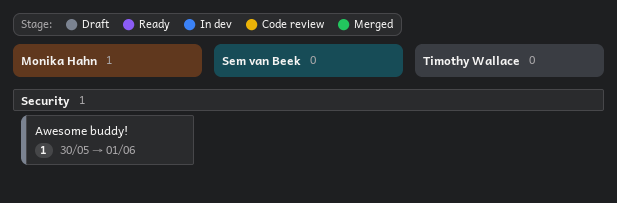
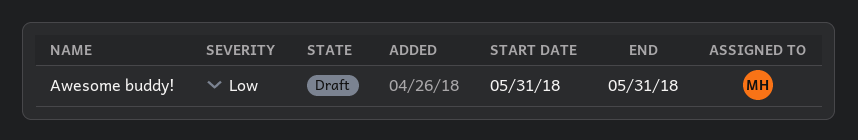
Awesome buddy!, start: May 30 -> May 31
Awesome buddy!, due: Jun 1 -> May 31

